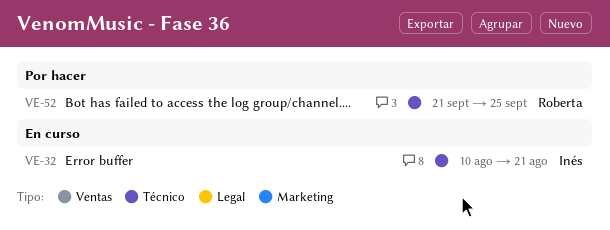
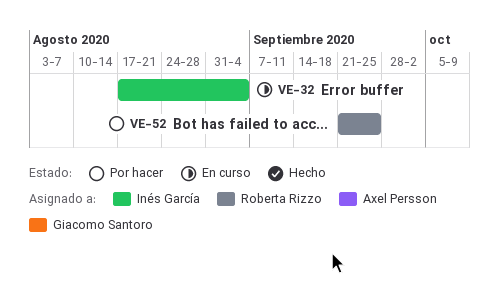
VE-32, start: Aug 10 -> Aug 17
VE-32, due: Aug 21 -> Sep 4

